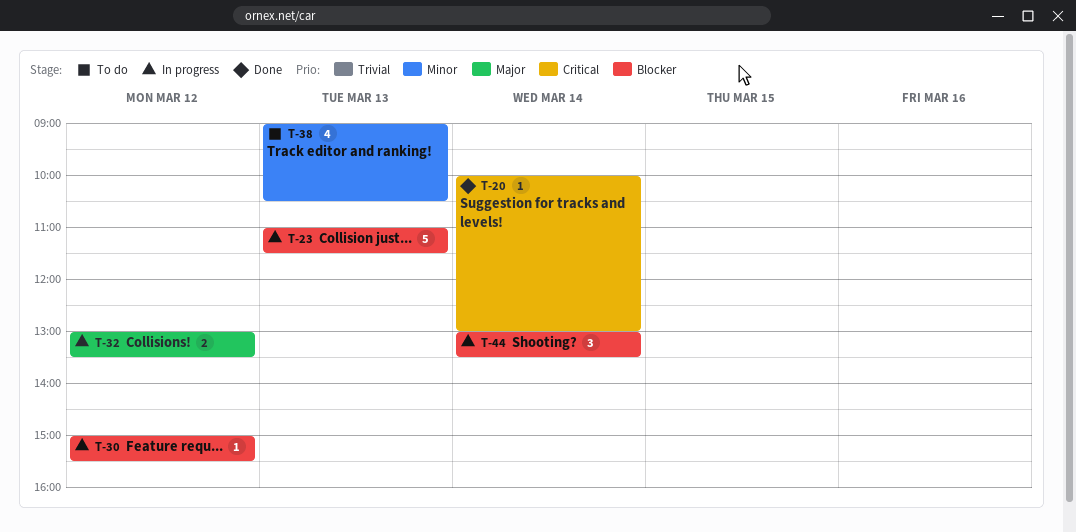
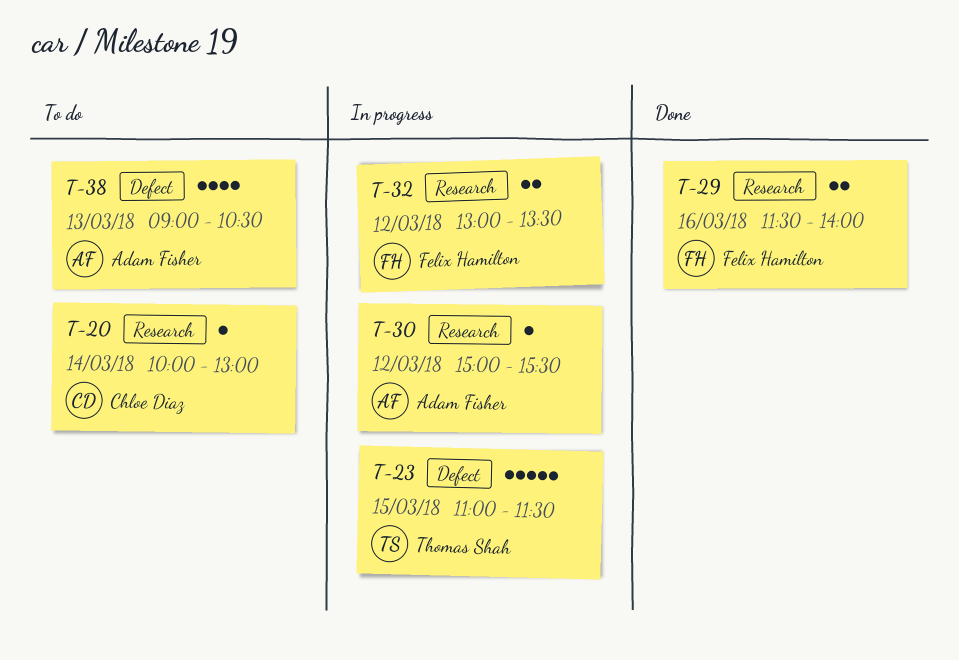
T-20, status: Done -> To do
T-23, day: Mar 13 -> Mar 15
T-29: none -> present
T-44: present -> none

